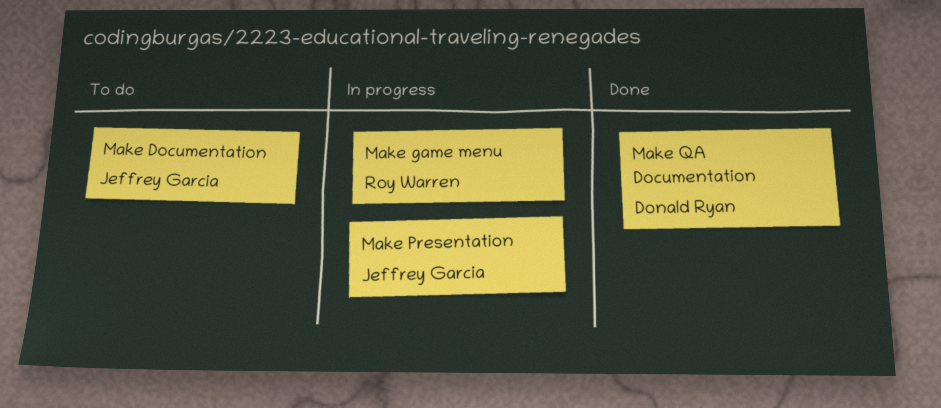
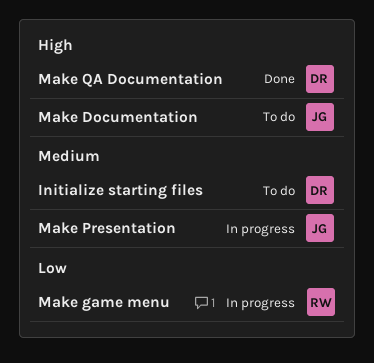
Initialize starting files: none -> present

